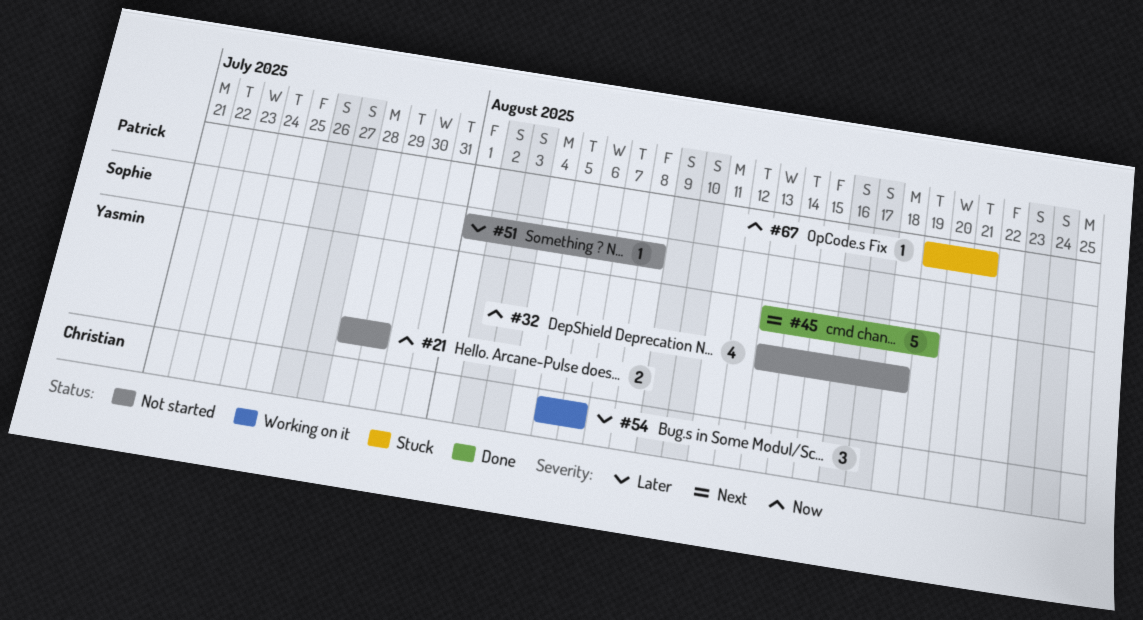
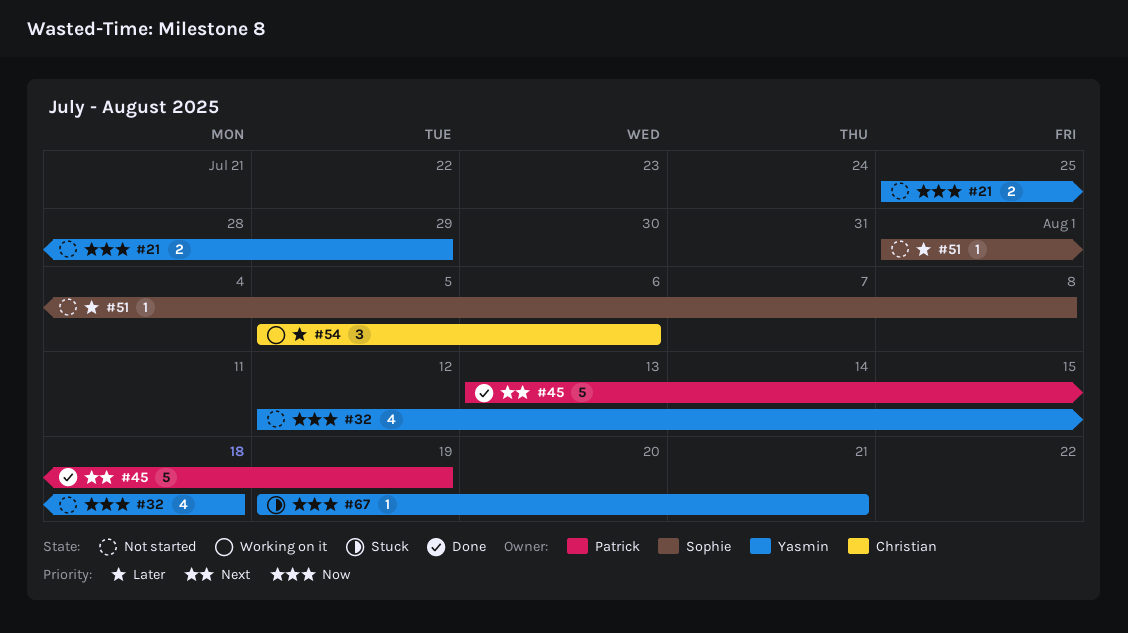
#21, start: Jul 28 -> Jul 25
#32, start: Aug 13 -> Aug 12
#45, owner: Yasmin -> Patrick
#67, owner: Patrick -> Yasmin

